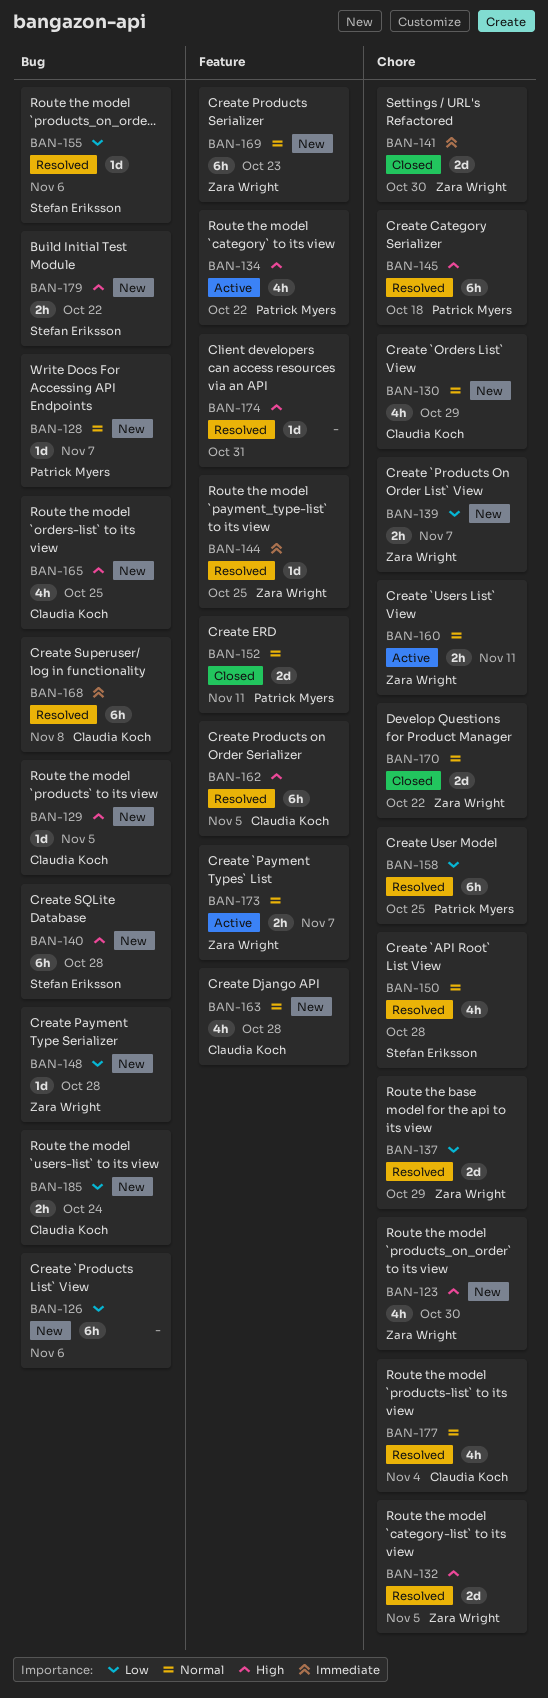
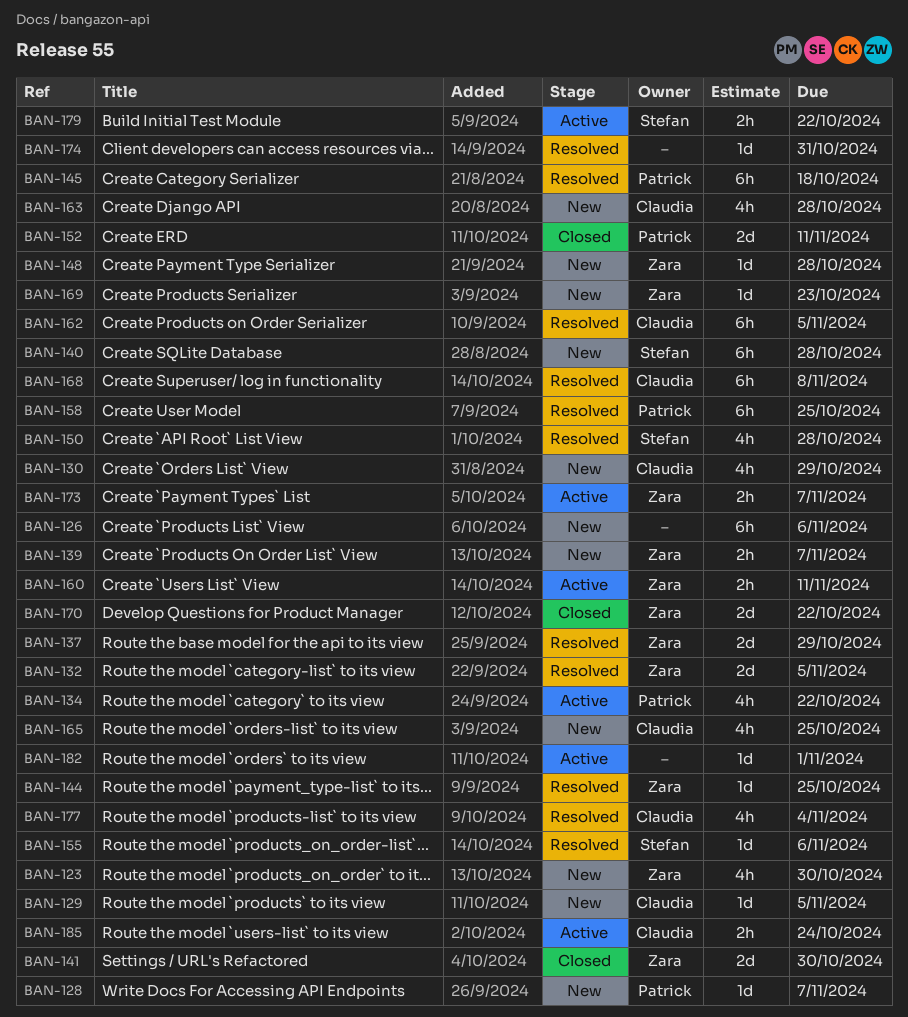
BAN-169, estimate: 6h -> 1d
BAN-179, status: New -> Active
BAN-182: none -> present
BAN-185, status: New -> Active

